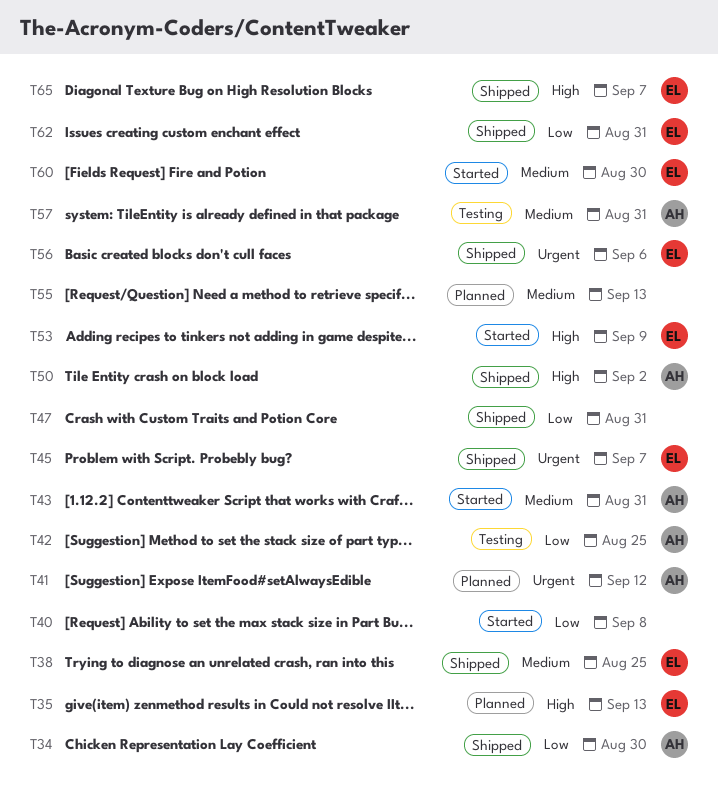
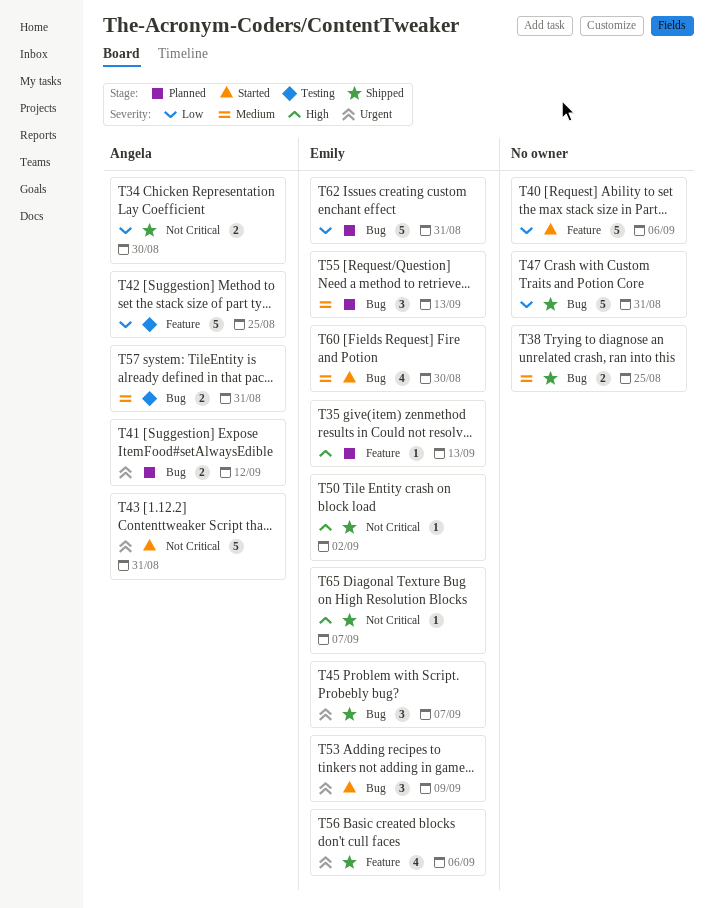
T38, owner: Emily -> none
T40, due: Sep 8 -> Sep 6
T43, priority: Medium -> Urgent
T50, owner: Angela -> Emily
T53, priority: High -> Urgent
T55, owner: none -> Emily
T62, status: Shipped -> Planned

